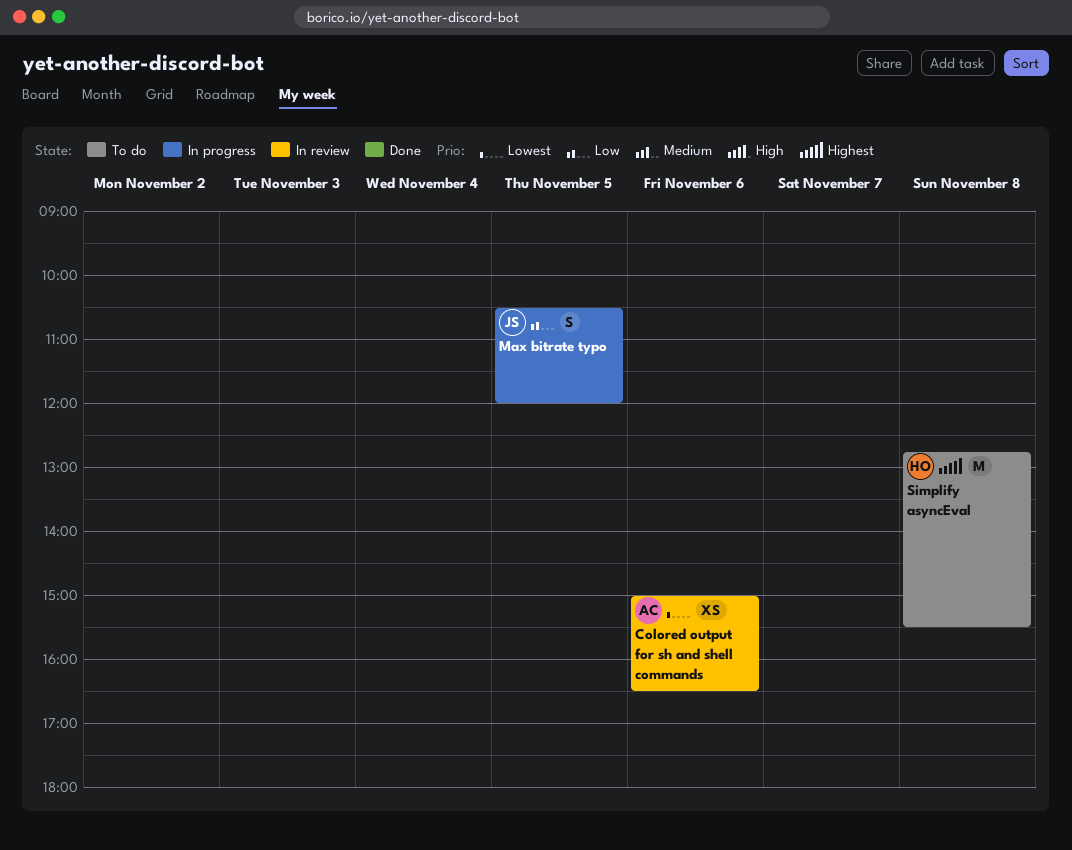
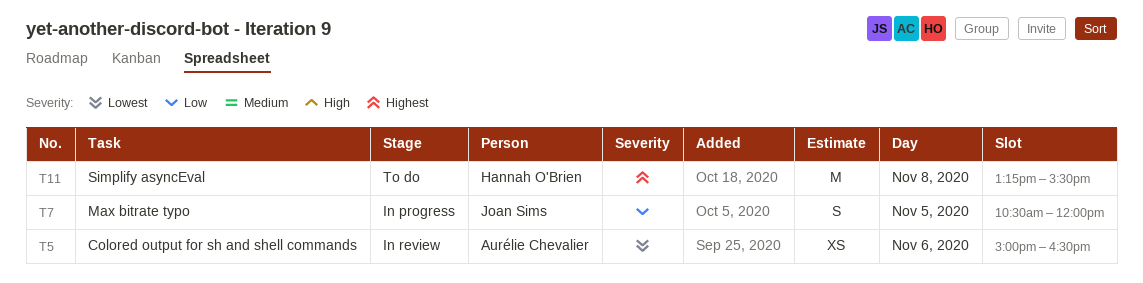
Simplify asyncEval, begins: 12:45 -> 13:15

